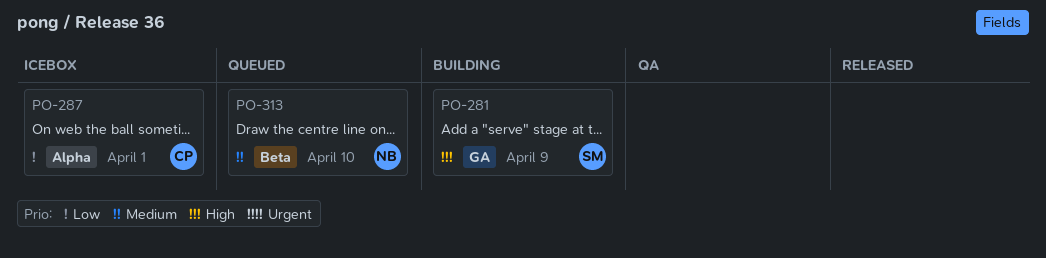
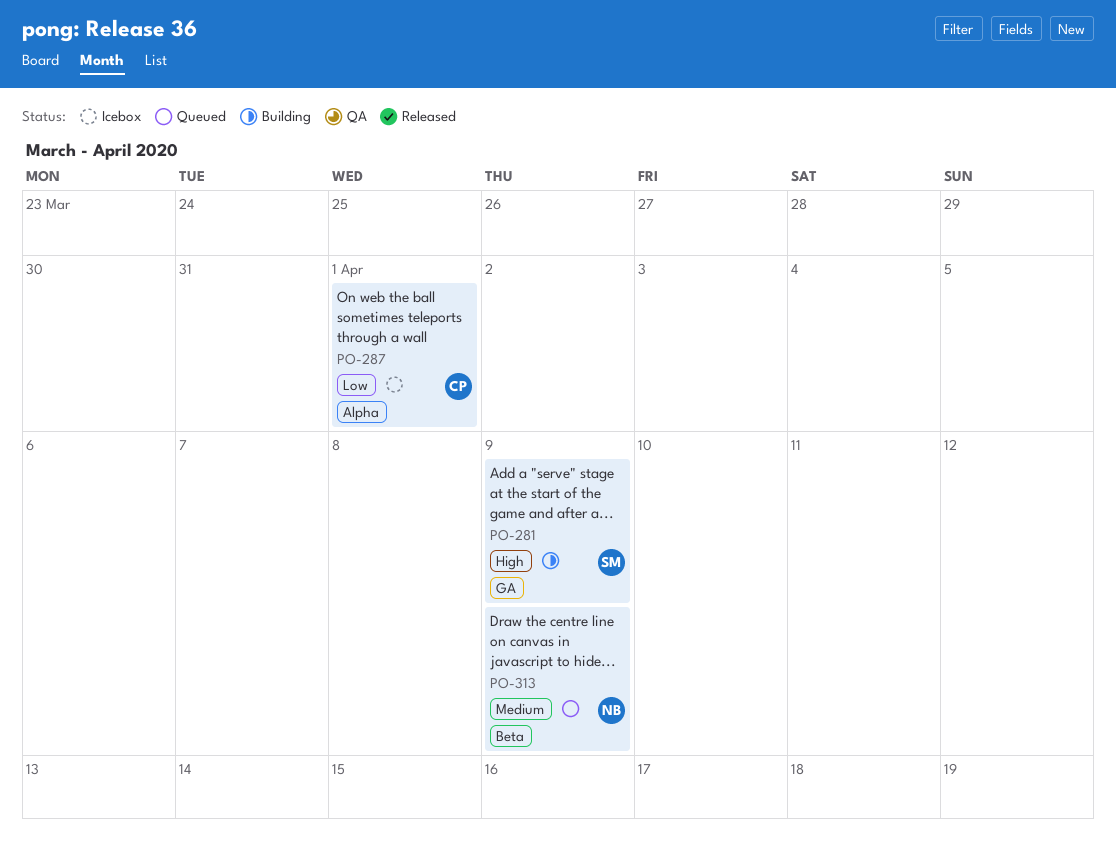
PO-313, due: Apr 10 -> Apr 9

